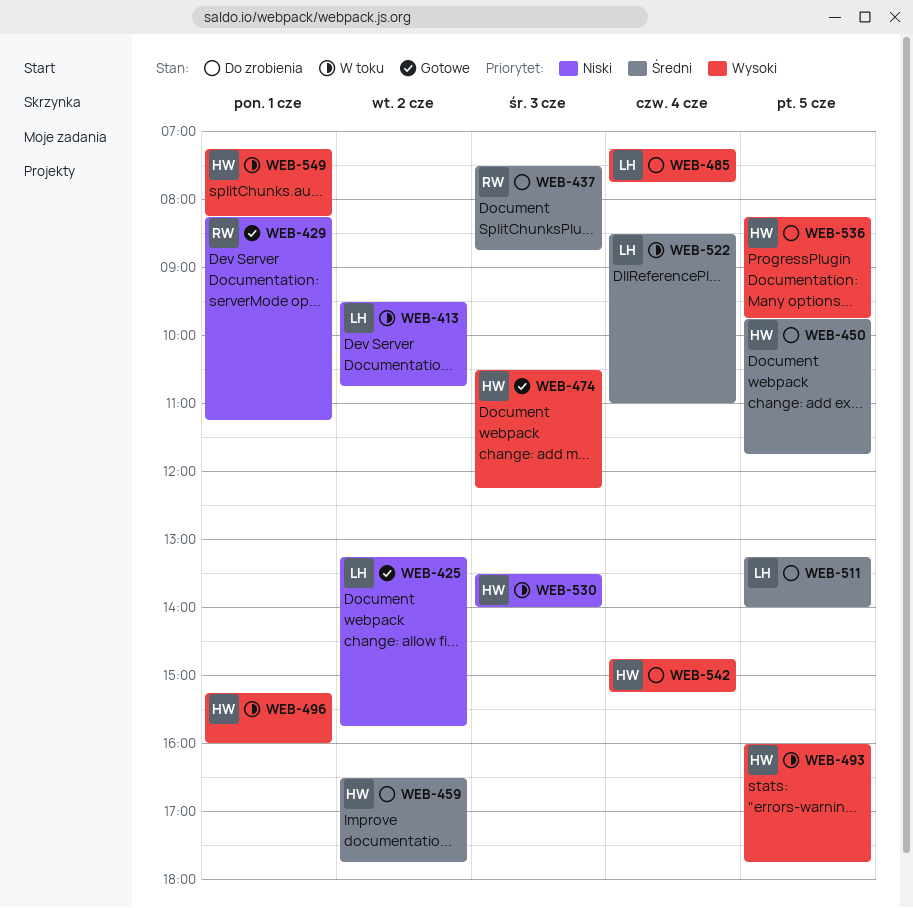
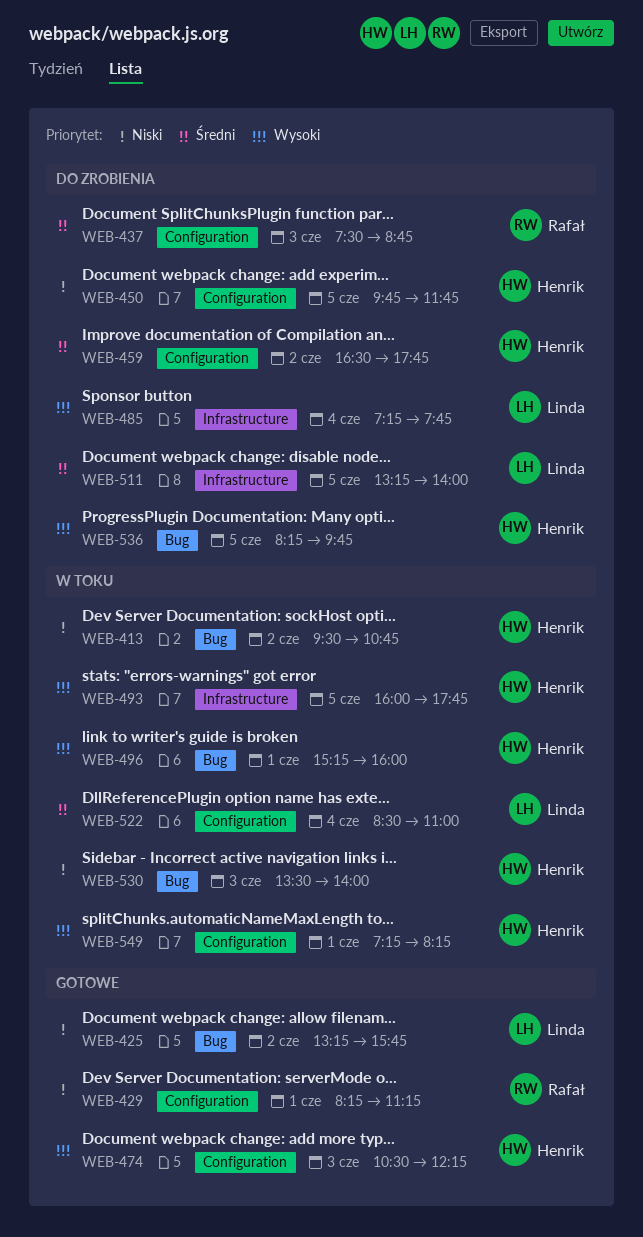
WEB-413, owner: Linda -> Henrik
WEB-450, priority: Średni -> Niski
WEB-542: present -> none

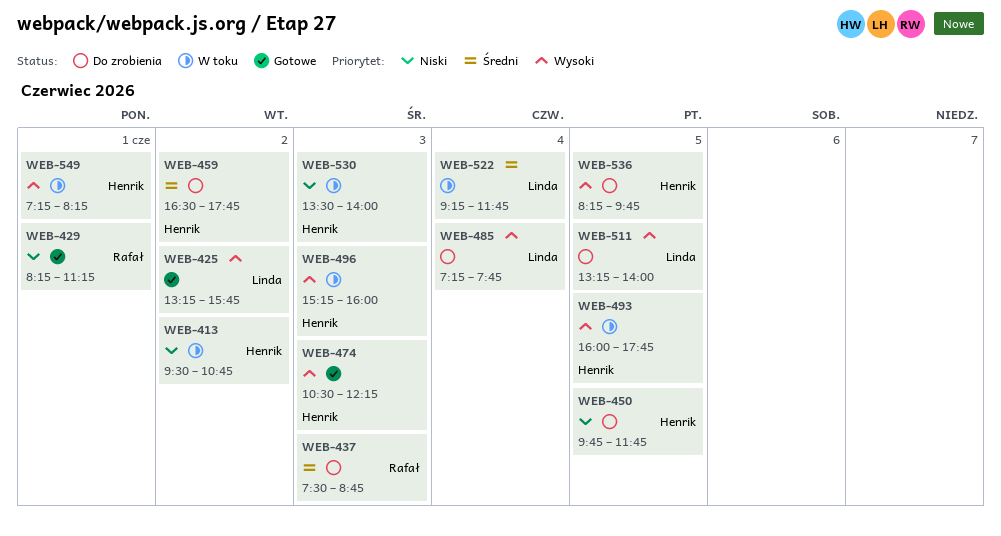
WEB-425, priority: Niski -> Wysoki
WEB-496, day: Jun 1 -> Jun 3
WEB-511, priority: Średni -> Wysoki
WEB-522, begins: 08:30 -> 09:15
WEB-522, ends: 11:00 -> 11:45

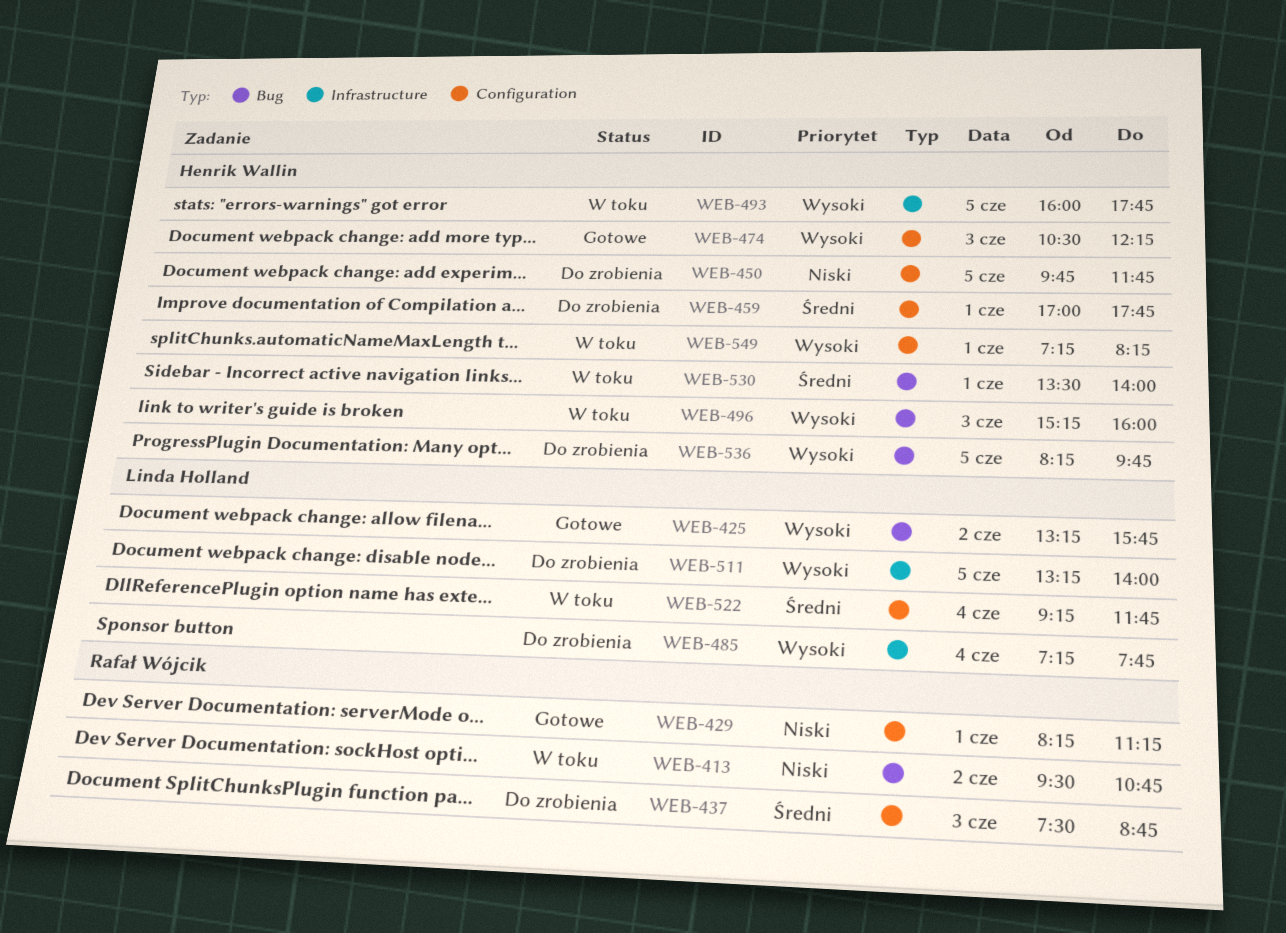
WEB-413, owner: Henrik Wallin -> Rafał Wójcik
WEB-459, day: Jun 2 -> Jun 1
WEB-459, begins: 16:30 -> 17:00
WEB-530, priority: Niski -> Średni
WEB-530, day: Jun 3 -> Jun 1

